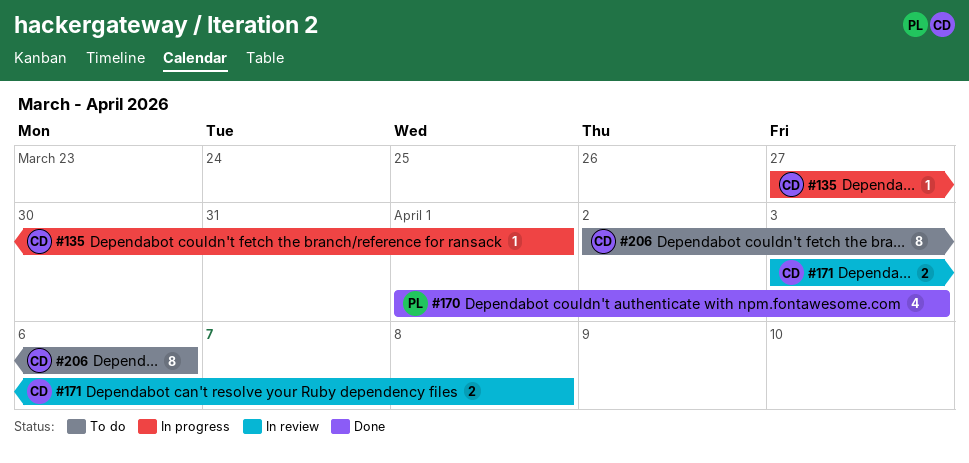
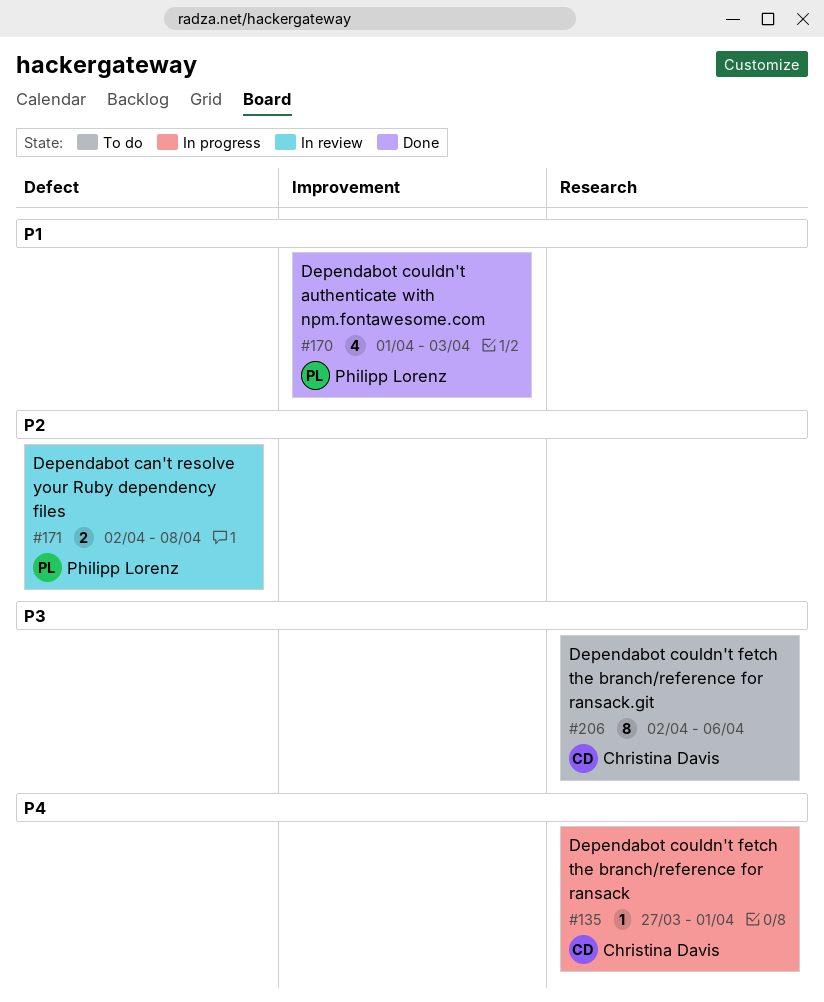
#171, owner: Christina Davis -> Philipp Lorenz
#171, start: Apr 3 -> Apr 2

